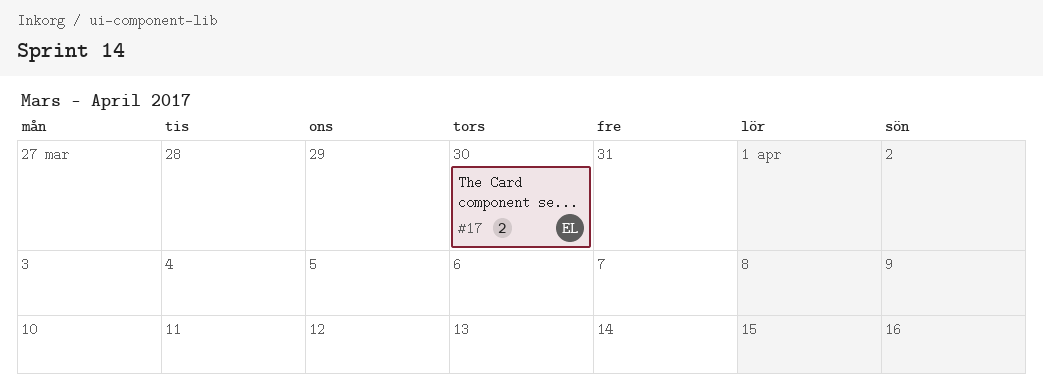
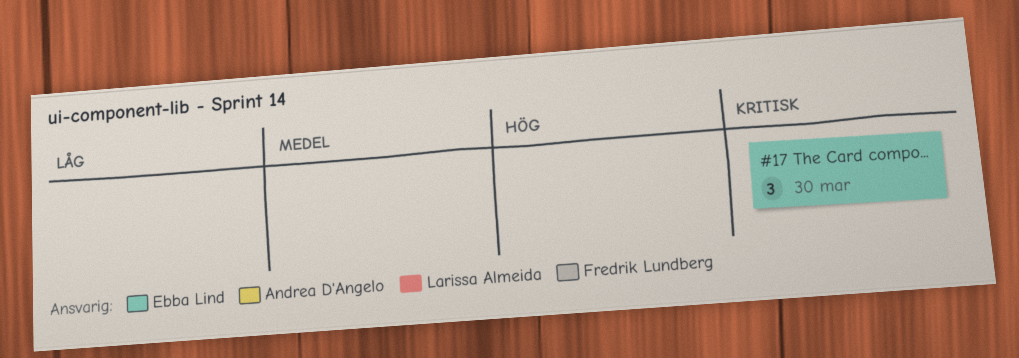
#17, estimate: 2 -> 3

